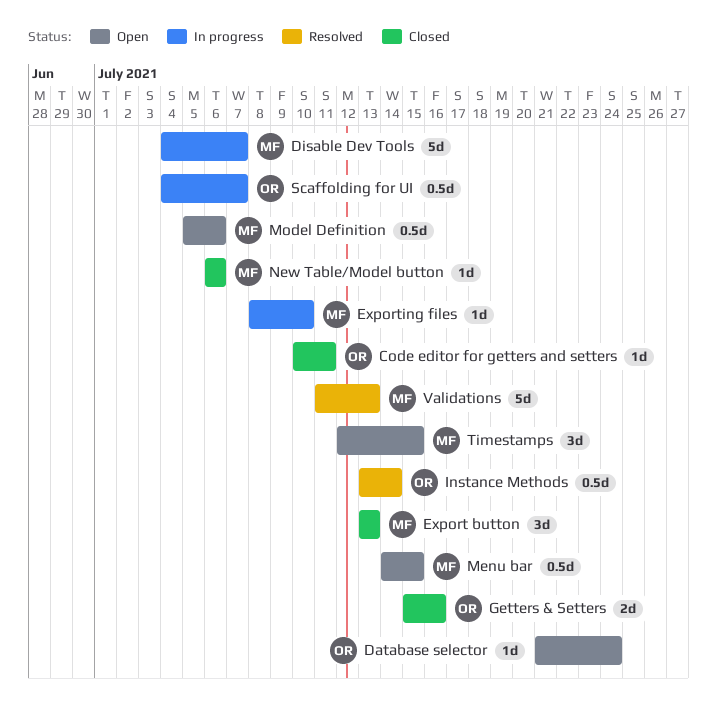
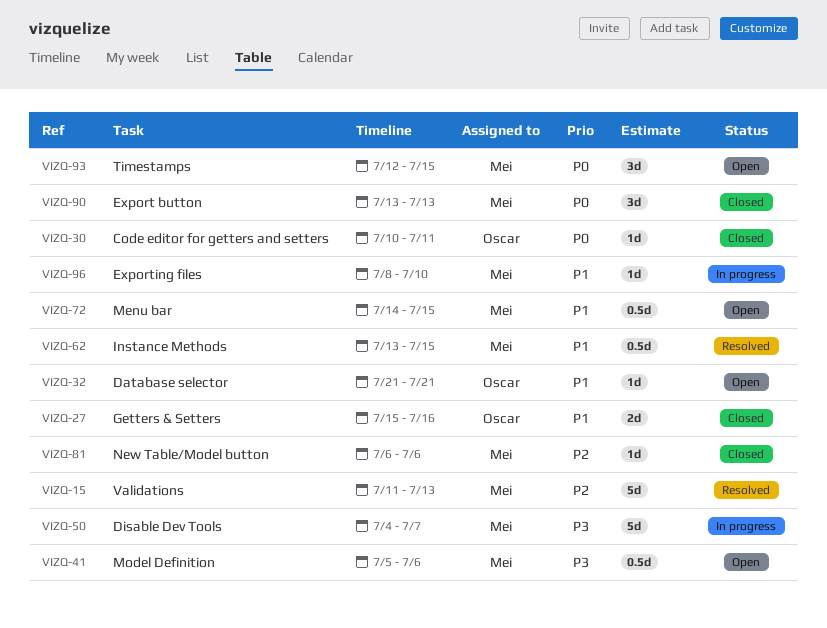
Database selector, due: Jul 24 -> Jul 21
Instance Methods, owner: Oscar -> Mei
Instance Methods, due: Jul 14 -> Jul 15
Scaffolding for UI: present -> none

